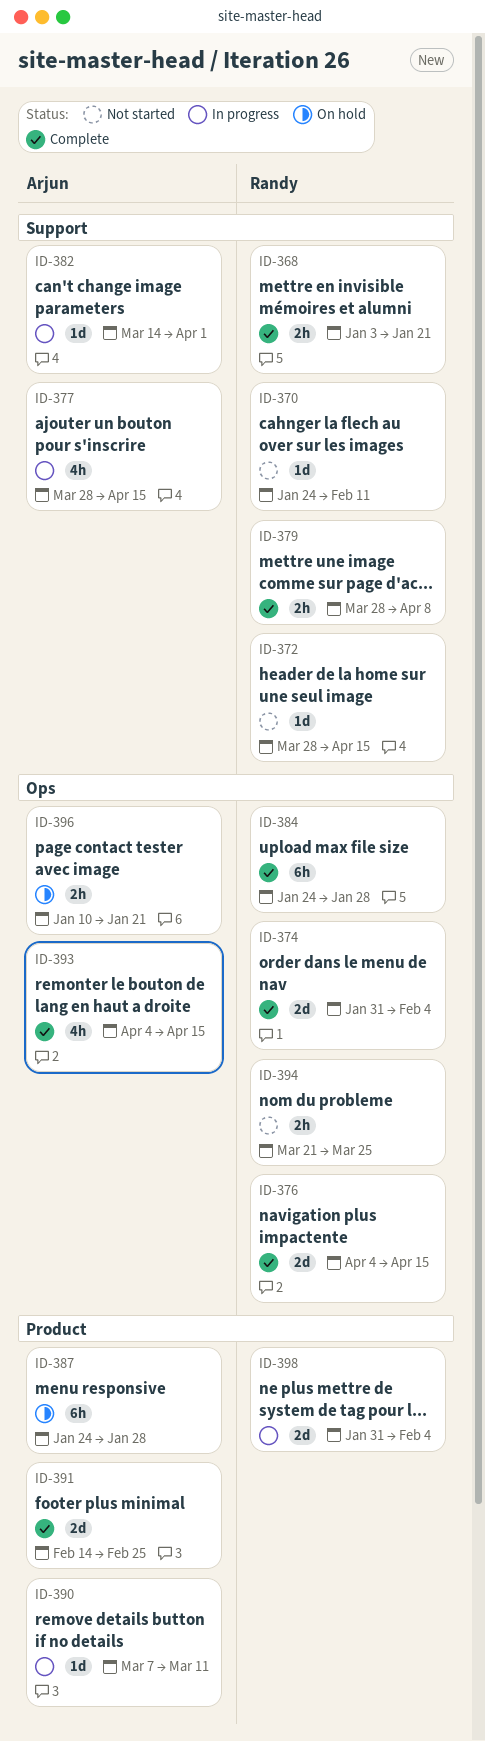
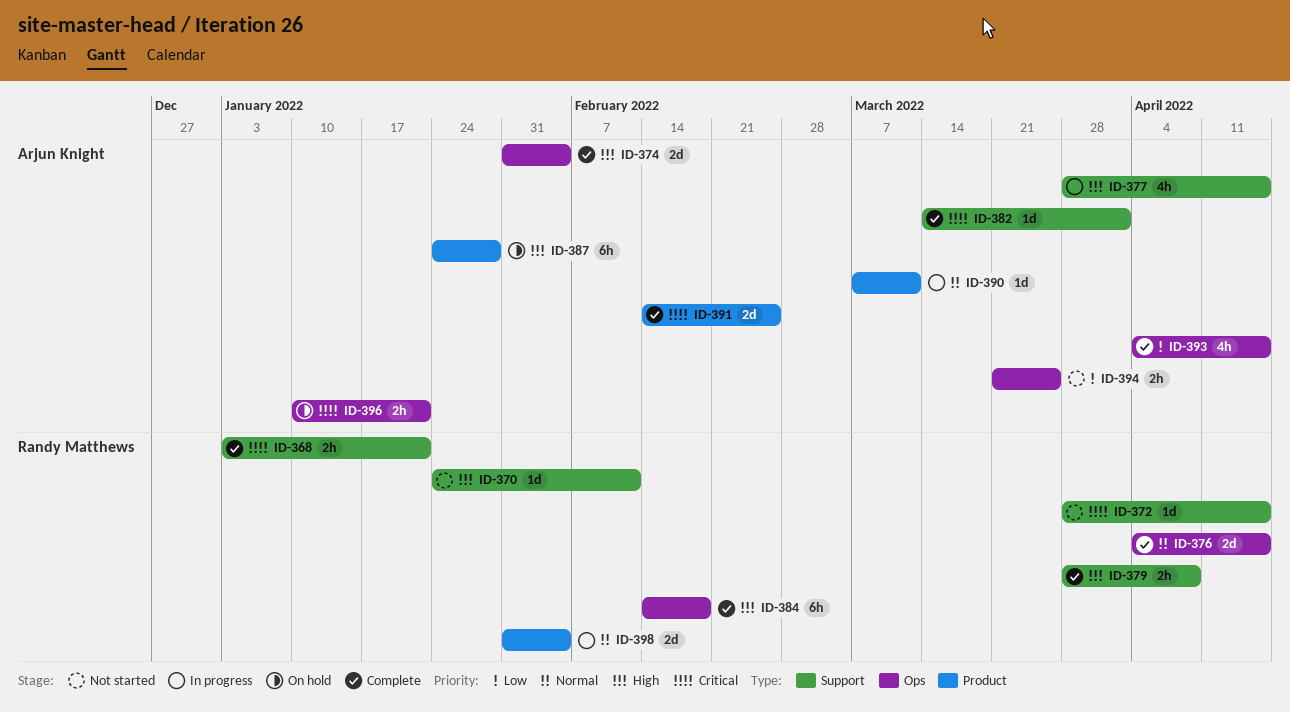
ID-374, owner: Randy Matthews -> Arjun Knight
ID-382, status: In progress -> Complete
ID-384, start: Jan 24 -> Feb 14
ID-384, due: Jan 28 -> Feb 18
ID-394, owner: Randy Matthews -> Arjun Knight

